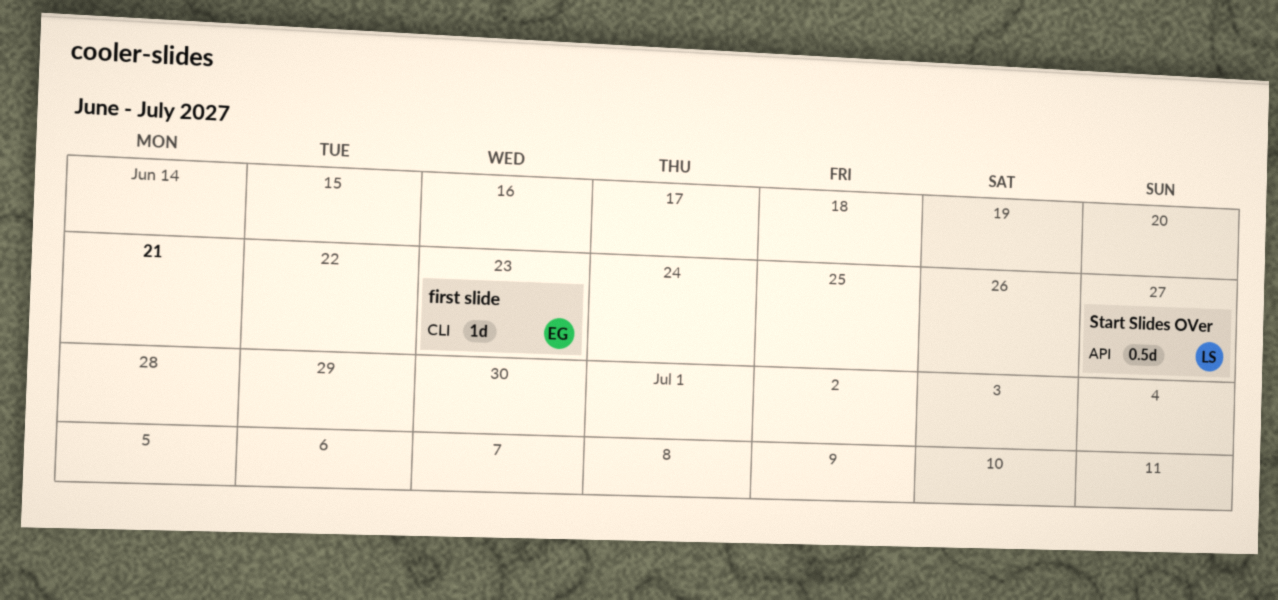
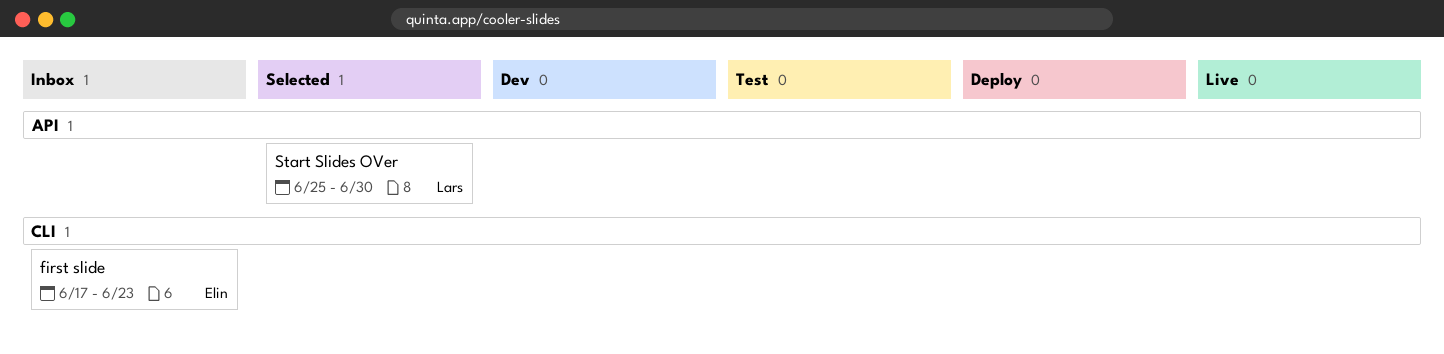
Start Slides OVer, due: Jun 27 -> Jun 30

